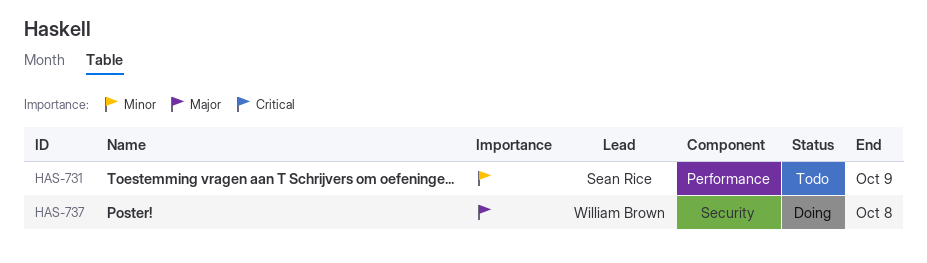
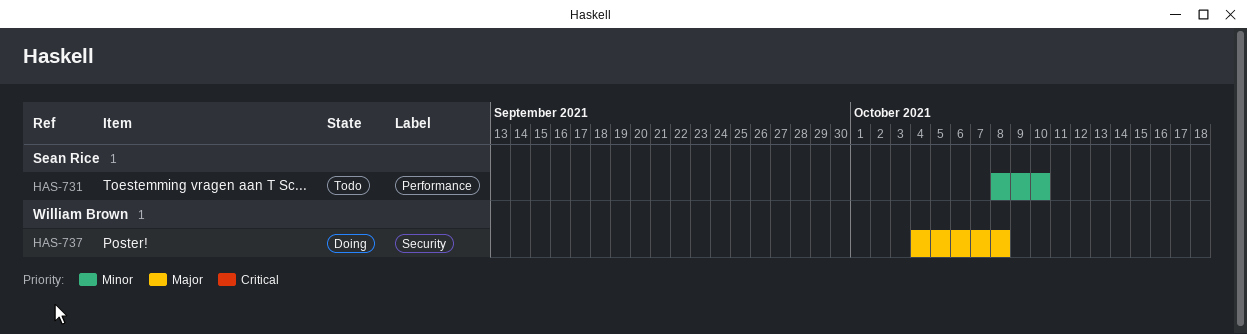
HAS-731, due: Oct 9 -> Oct 10

